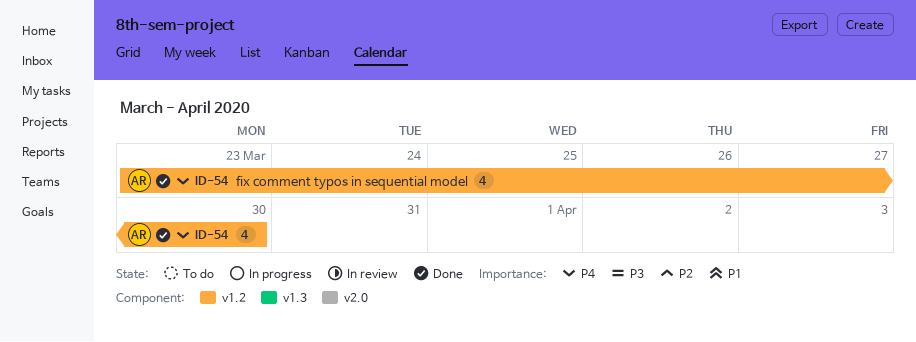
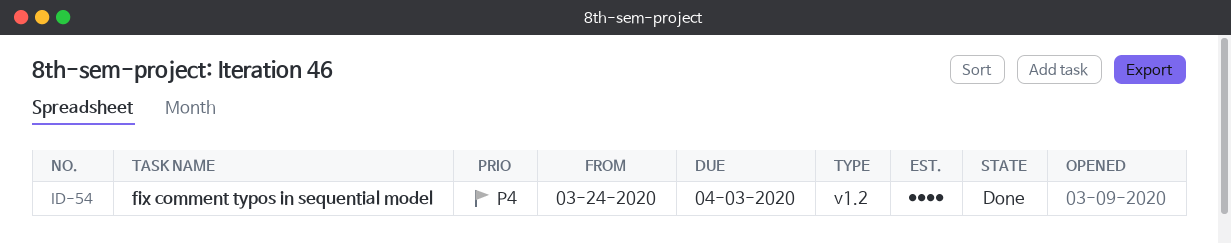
ID-54, start: Mar 23 -> Mar 24
ID-54, due: Mar 30 -> Apr 3

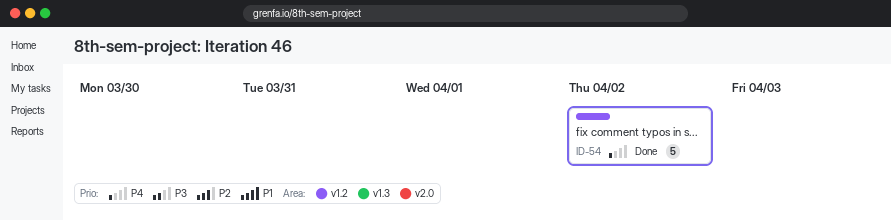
ID-54, estimate: 4 -> 5
ID-54, due: Apr 3 -> Apr 2

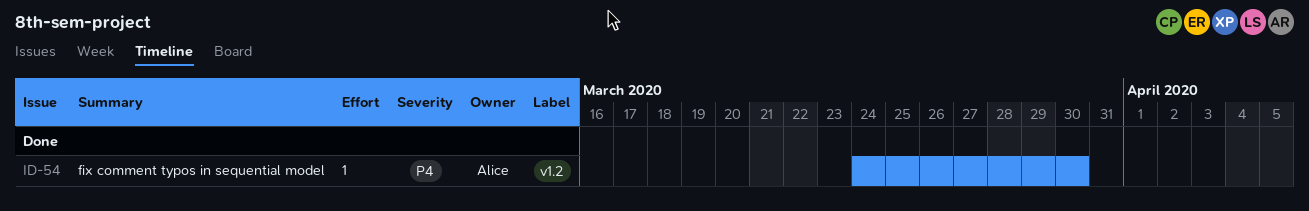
ID-54, estimate: 5 -> 1
ID-54, due: Apr 2 -> Mar 30

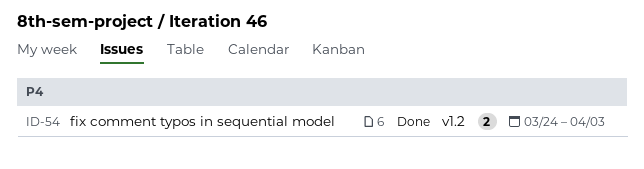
ID-54, estimate: 1 -> 2
ID-54, due: Mar 30 -> Apr 3

